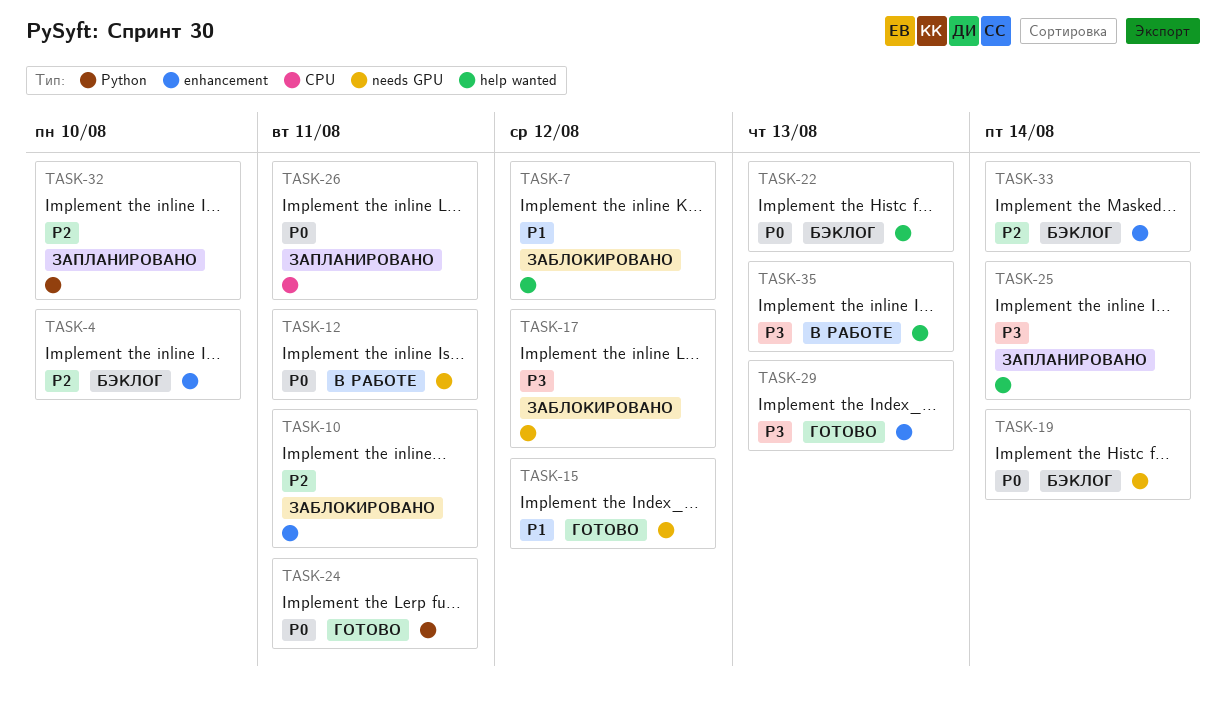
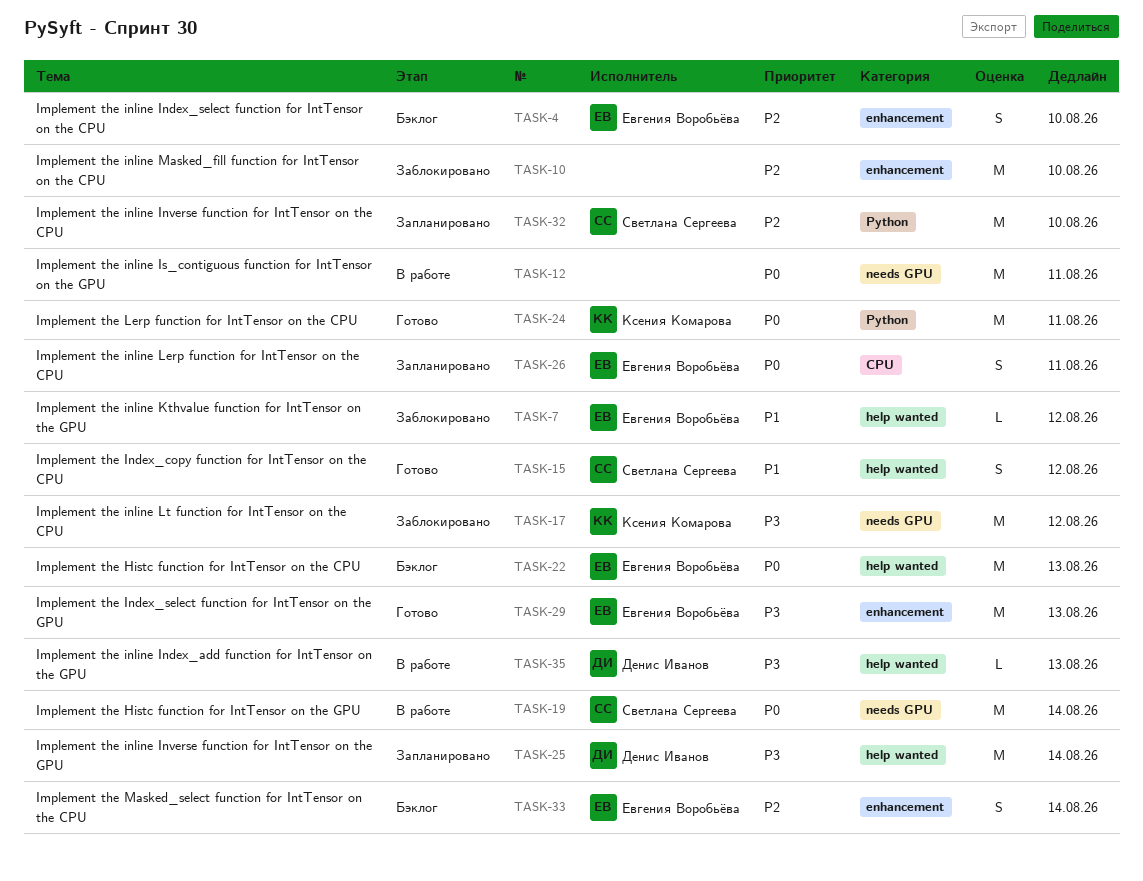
TASK-10, due: Aug 11 -> Aug 10
TASK-15, label: needs GPU -> help wanted
TASK-19, status: Бэклог -> В работе

